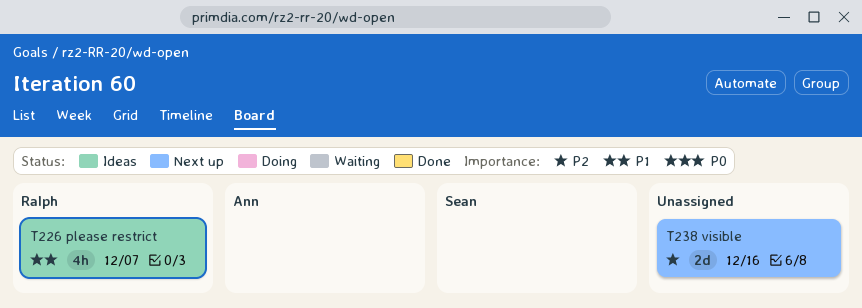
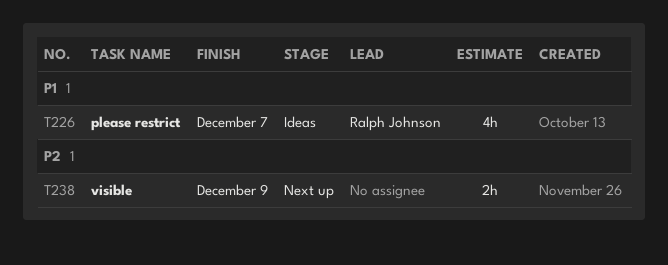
T238, estimate: 2d -> 2h
T238, due: Dec 16 -> Dec 9

